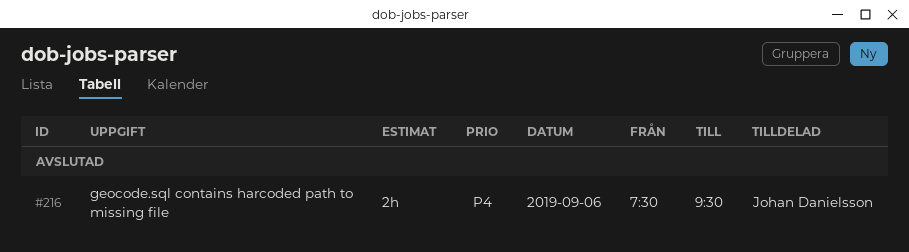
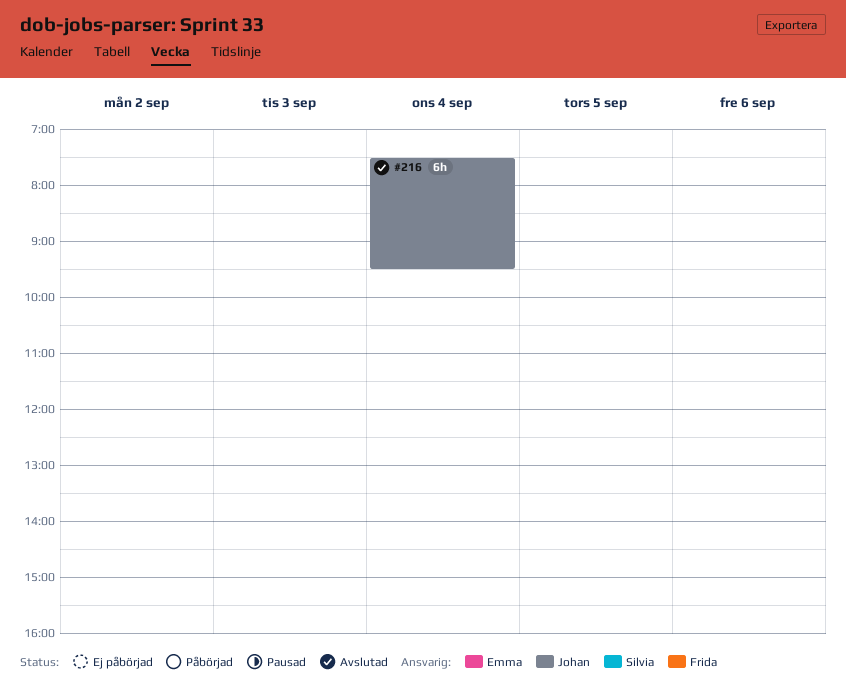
#216, estimate: 2h -> 6h
#216, day: Sep 6 -> Sep 4

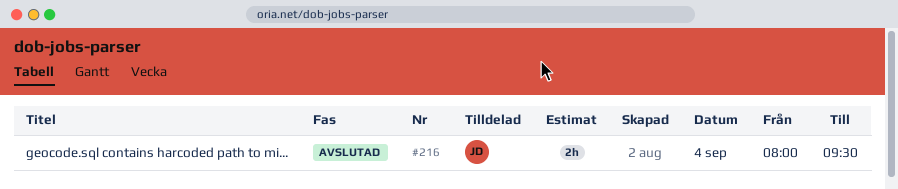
#216, estimate: 6h -> 2h
#216, begins: 07:30 -> 08:00

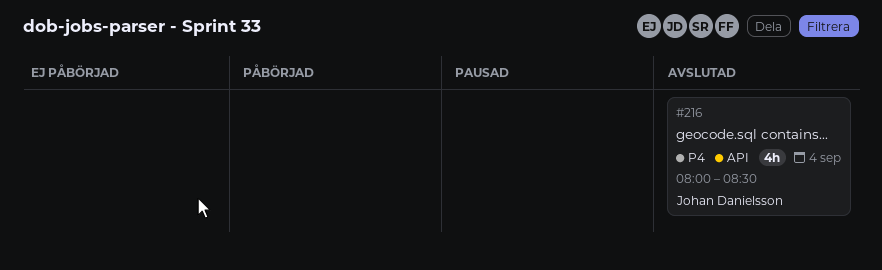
#216, estimate: 2h -> 4h
#216, ends: 09:30 -> 08:30

